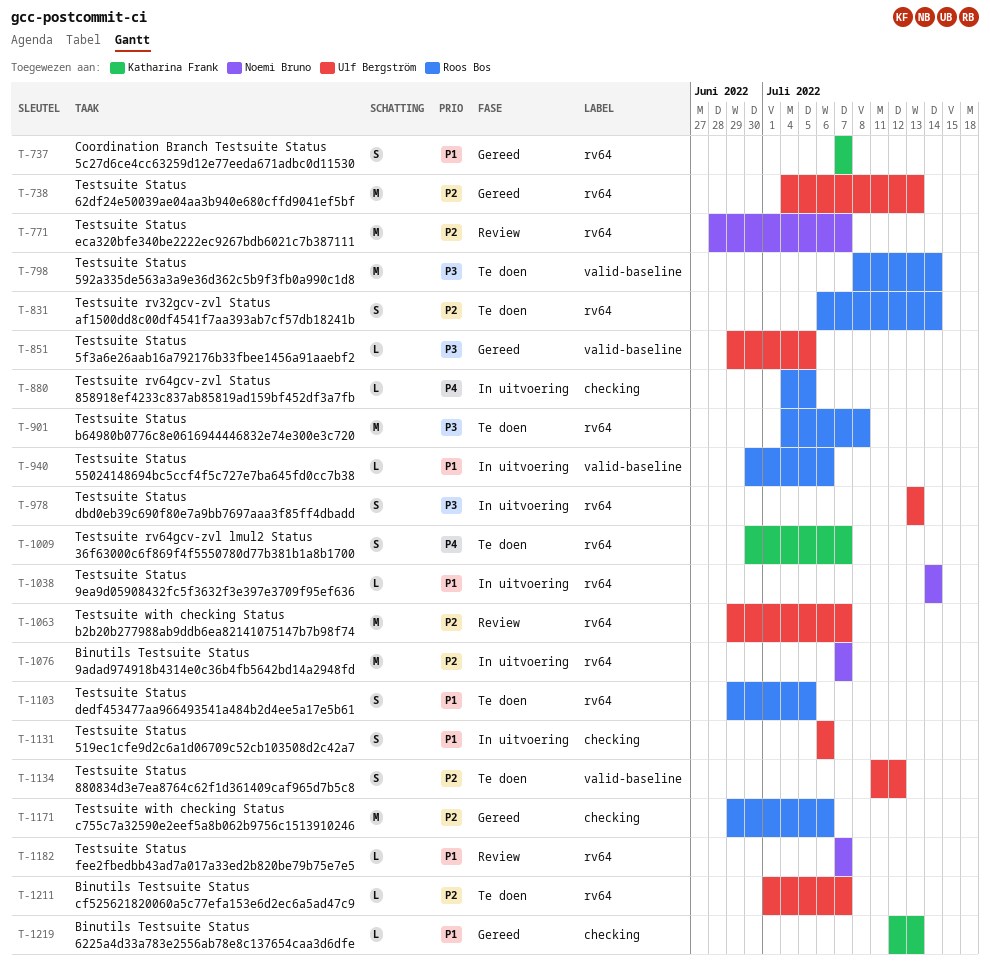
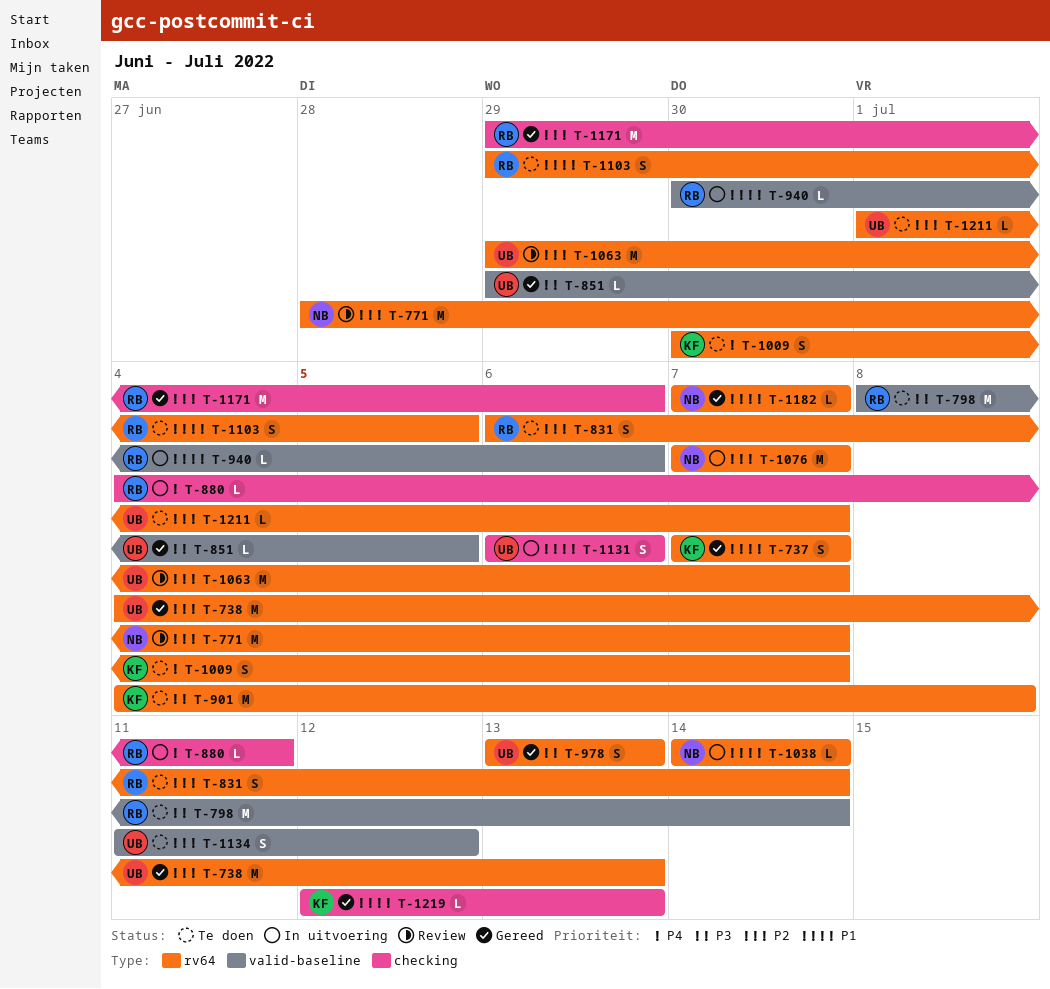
T-880, due: Jul 5 -> Jul 11
T-901, owner: Roos Bos -> Katharina Frank
T-978, status: In uitvoering -> Gereed
T-1182, status: Review -> Gereed

